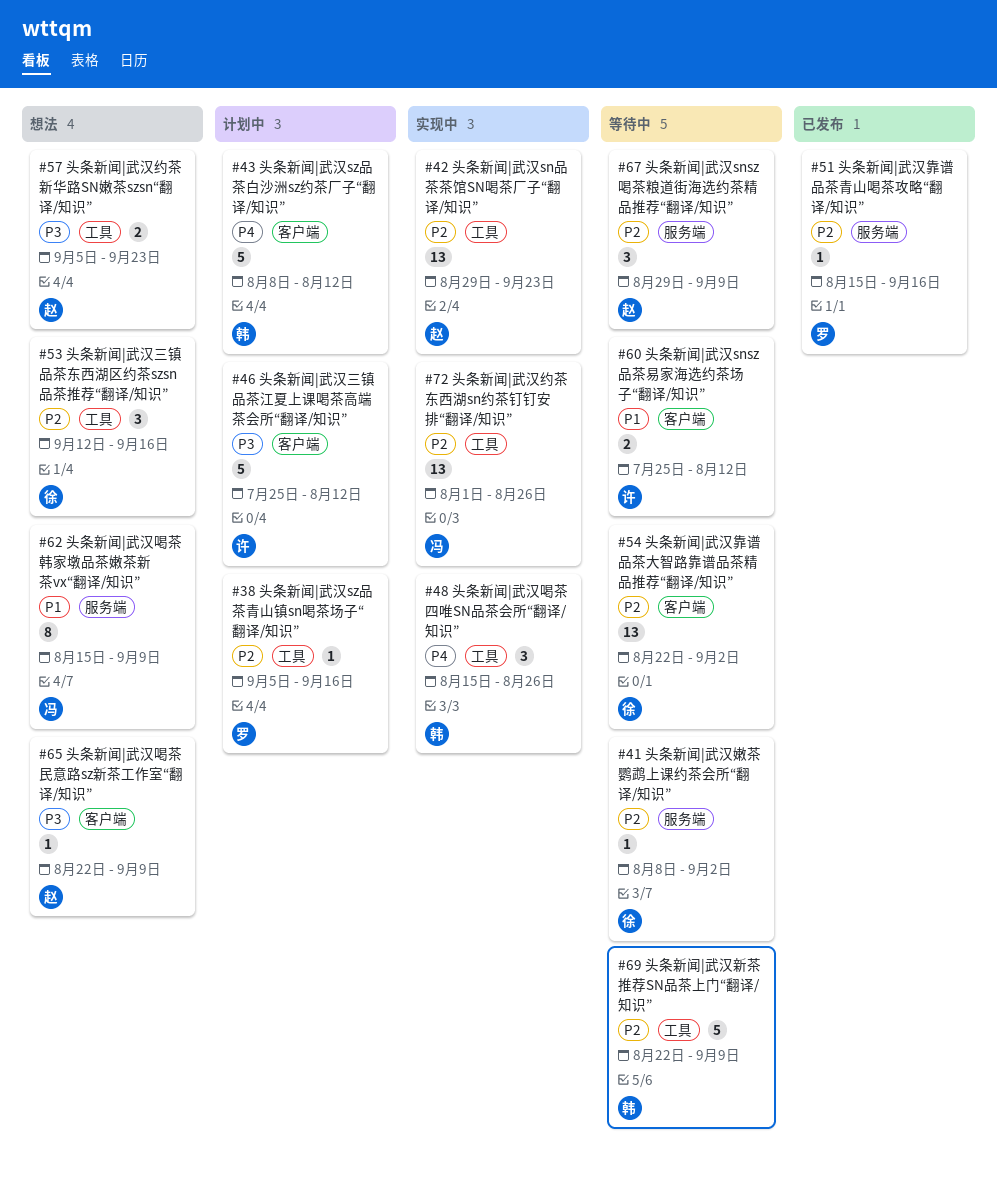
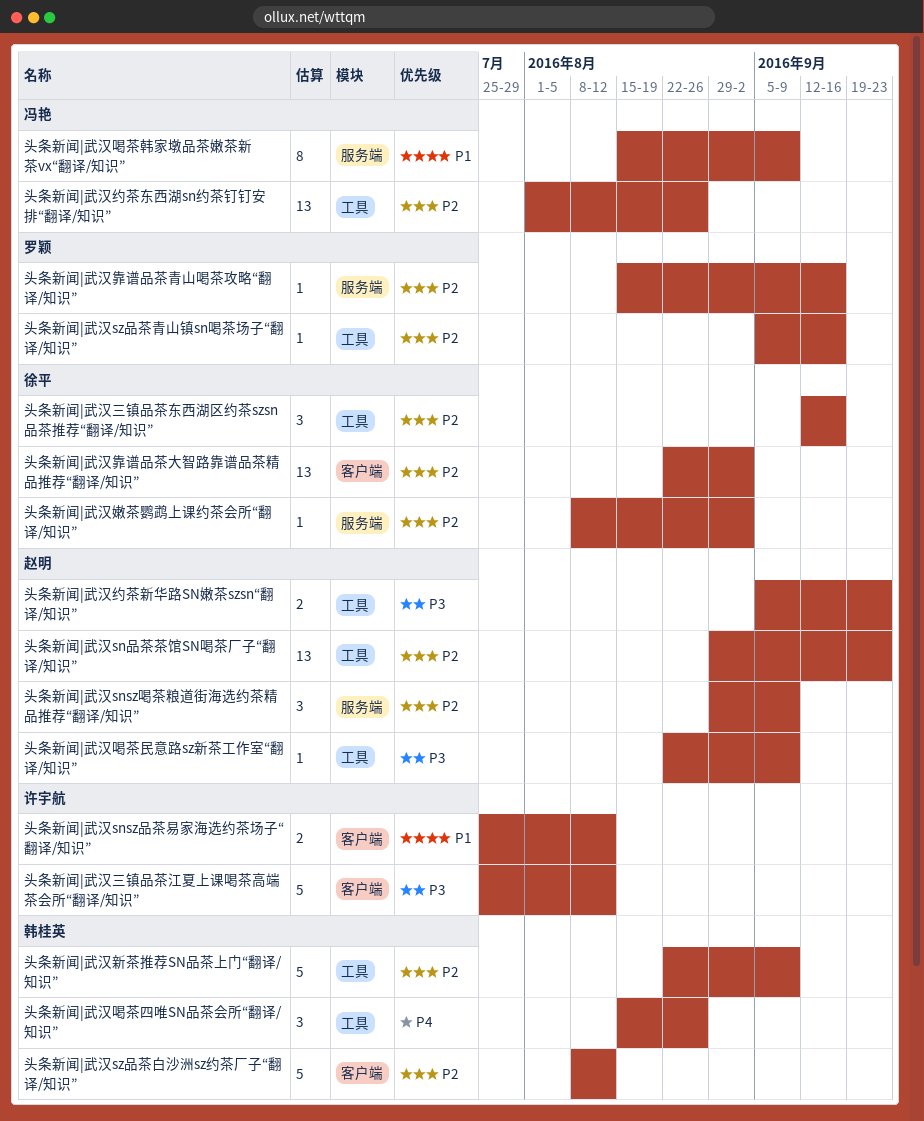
头条新闻|武汉sz品茶白沙洲sz约茶厂子“翻译/知识”, priority: P4 -> P2
头条新闻|武汉喝茶民意路sz新茶工作室“翻译/知识”, label: 客户端 -> 工具

